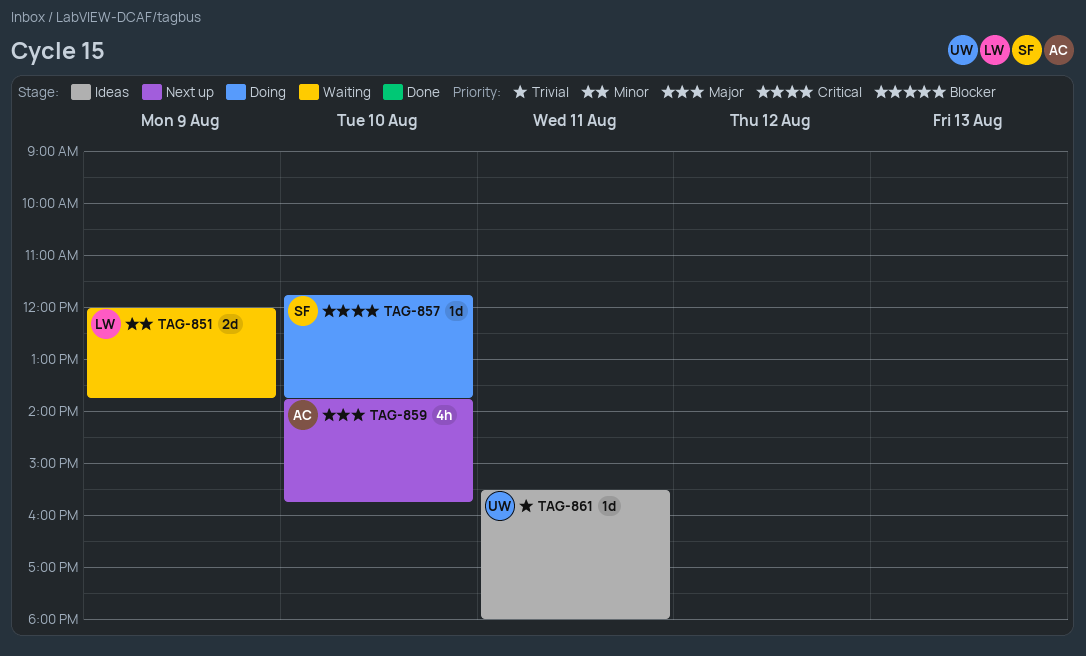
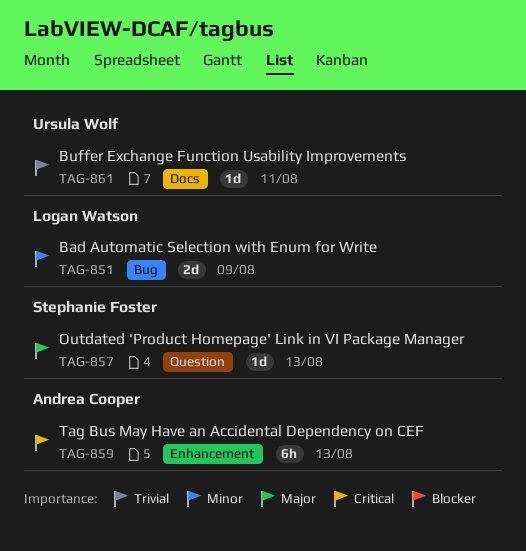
TAG-857, priority: Critical -> Major
TAG-857, day: Aug 10 -> Aug 13
TAG-859, priority: Major -> Critical
TAG-859, estimate: 4h -> 6h
TAG-859, day: Aug 10 -> Aug 13

